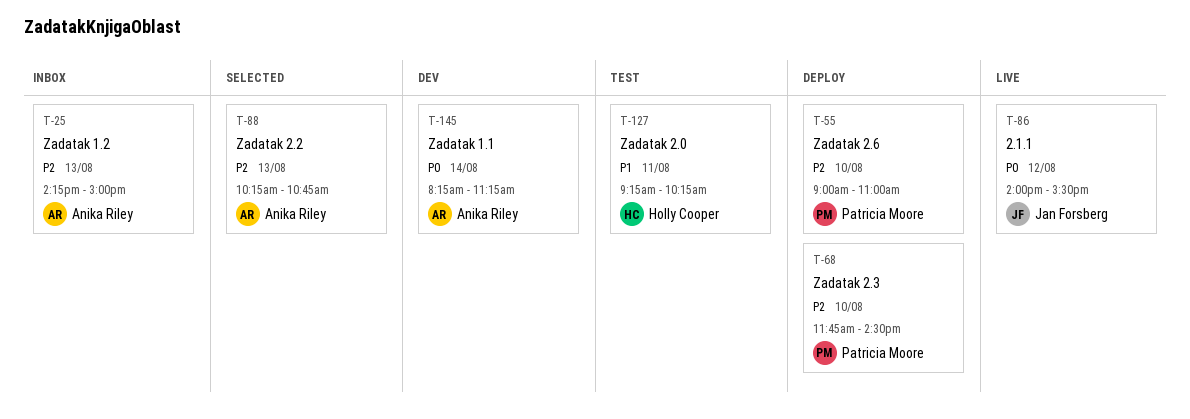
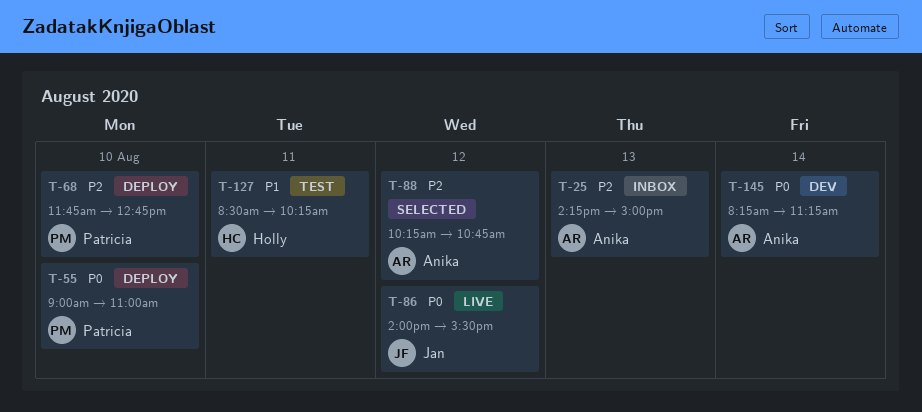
T-55, priority: P2 -> P0
T-68, ends: 14:30 -> 12:45
T-88, day: Aug 13 -> Aug 12
T-127, begins: 09:15 -> 08:30

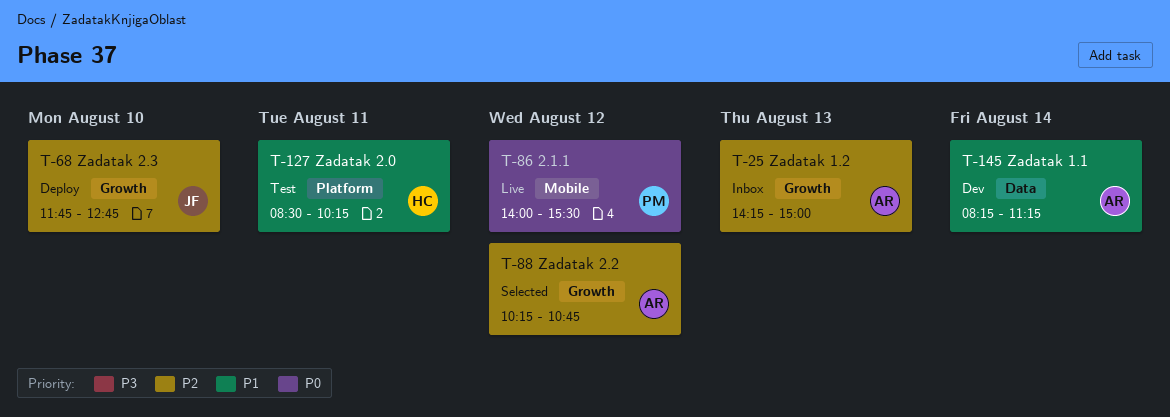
T-55: present -> none
T-68, owner: Patricia -> Jan
T-86, owner: Jan -> Patricia
T-145, priority: P0 -> P1

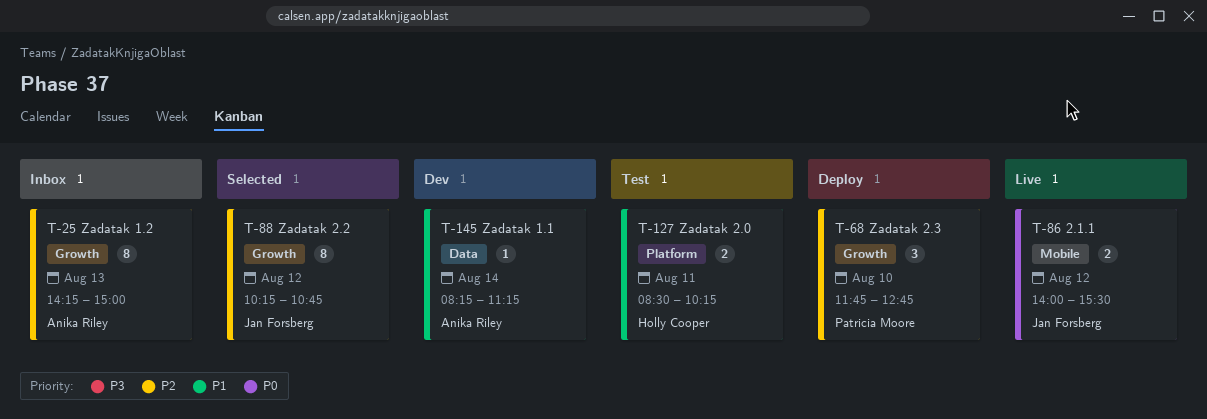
T-68, owner: Jan Forsberg -> Patricia Moore
T-86, owner: Patricia Moore -> Jan Forsberg
T-88, owner: Anika Riley -> Jan Forsberg

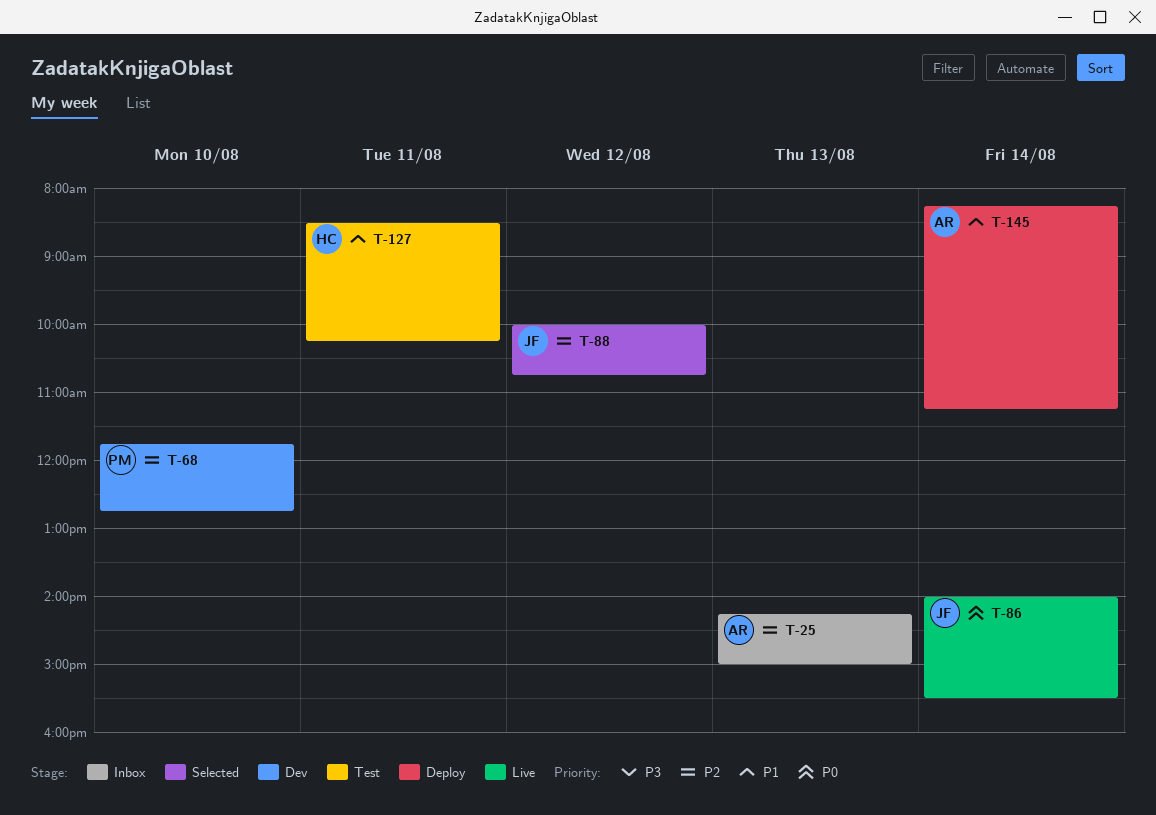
T-68, status: Deploy -> Dev
T-86, day: Aug 12 -> Aug 14
T-88, begins: 10:15 -> 10:00
T-145, status: Dev -> Deploy

